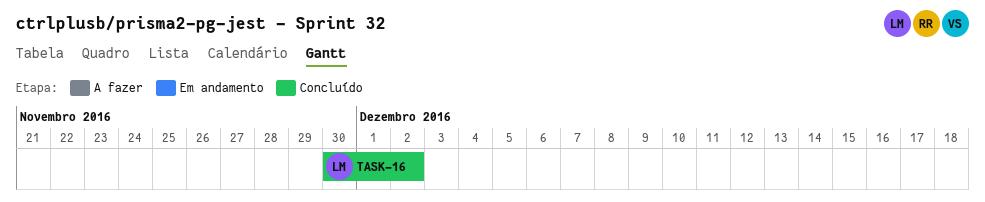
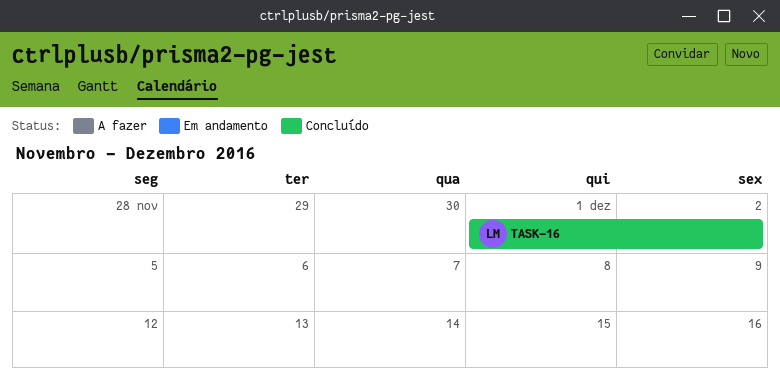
TASK-16, start: Nov 30 -> Dec 1

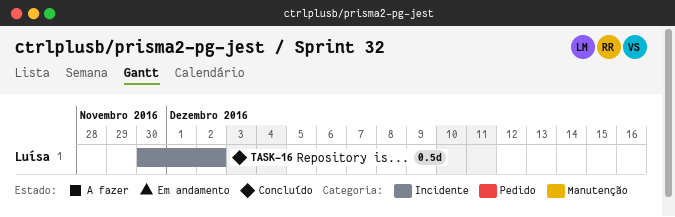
TASK-16, start: Dec 1 -> Nov 30

